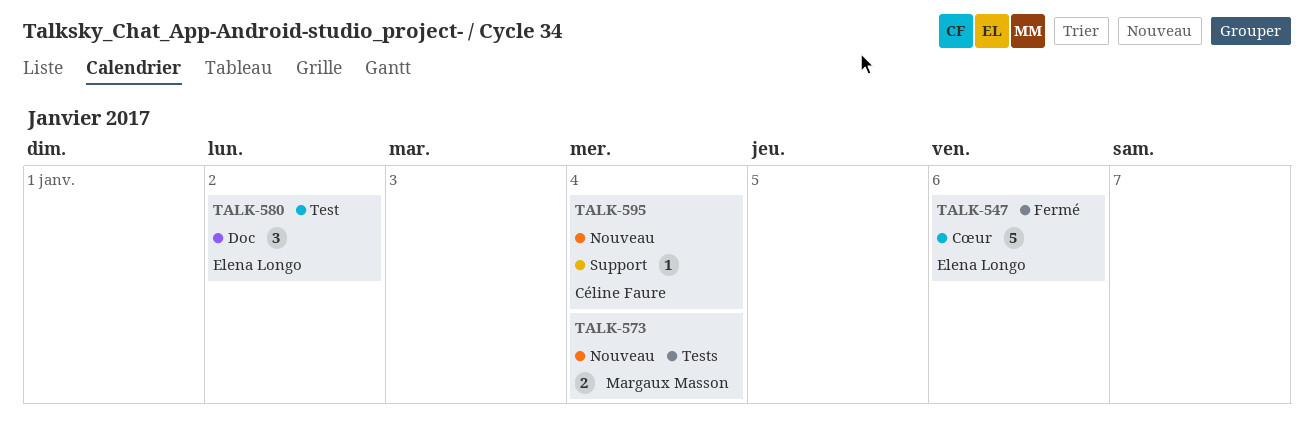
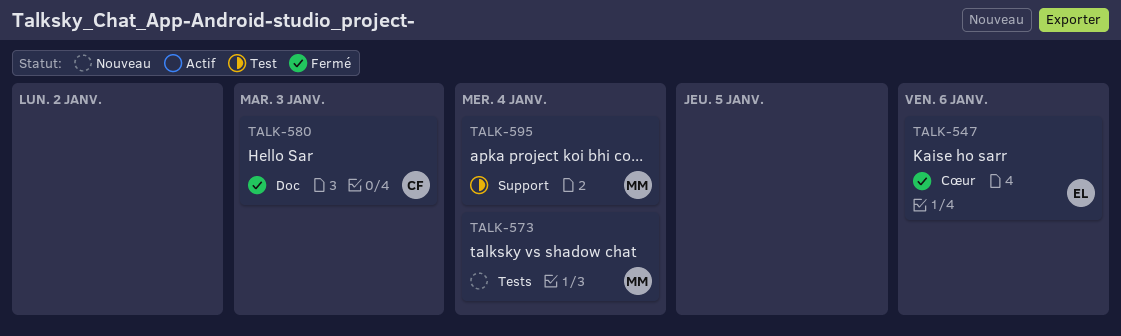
TALK-580, status: Test -> Fermé
TALK-580, owner: Elena Longo -> Céline Faure
TALK-580, due: Jan 2 -> Jan 3
TALK-595, status: Nouveau -> Test
TALK-595, owner: Céline Faure -> Margaux Masson

